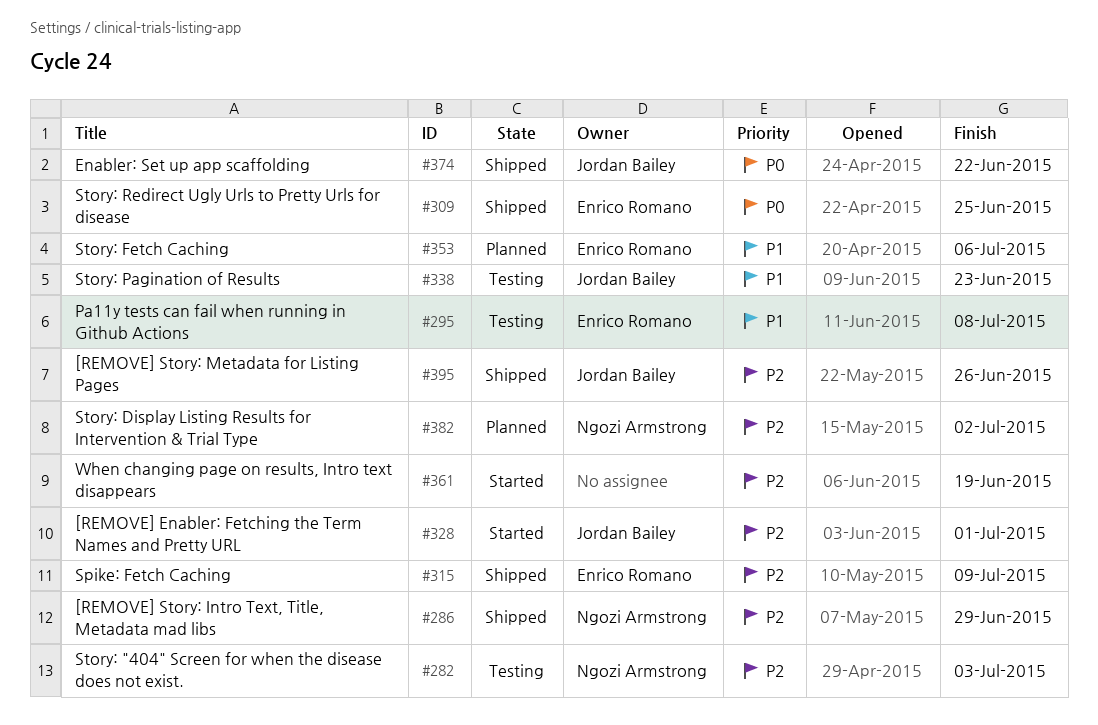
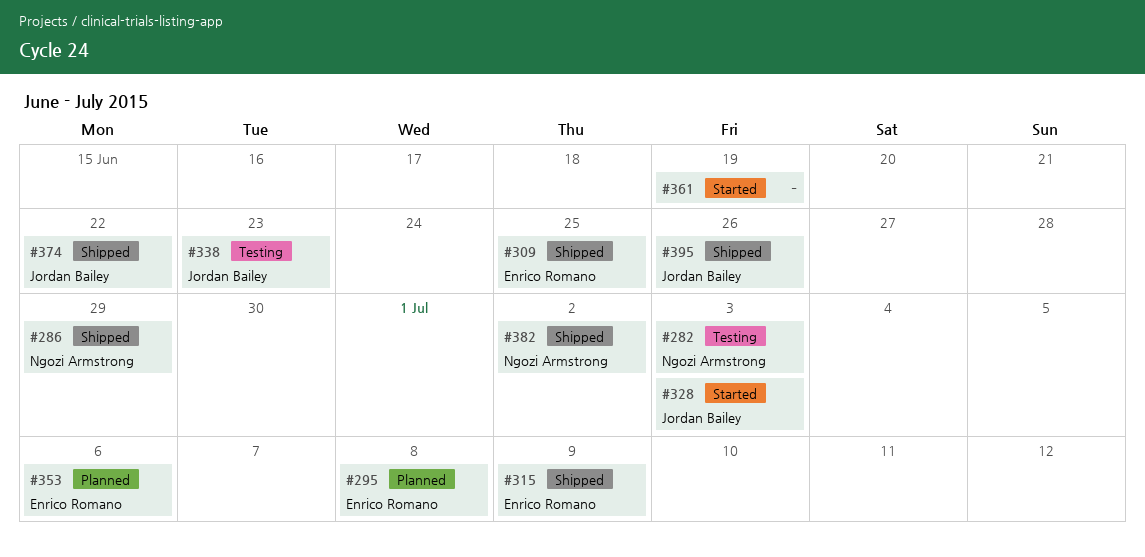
#295, status: Testing -> Planned
#328, due: Jul 1 -> Jul 3
#382, status: Planned -> Shipped

